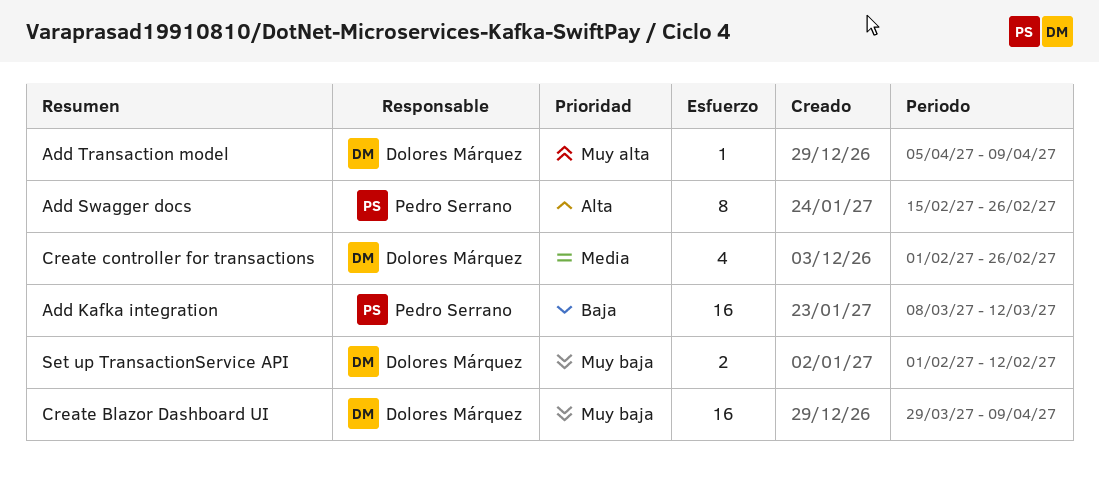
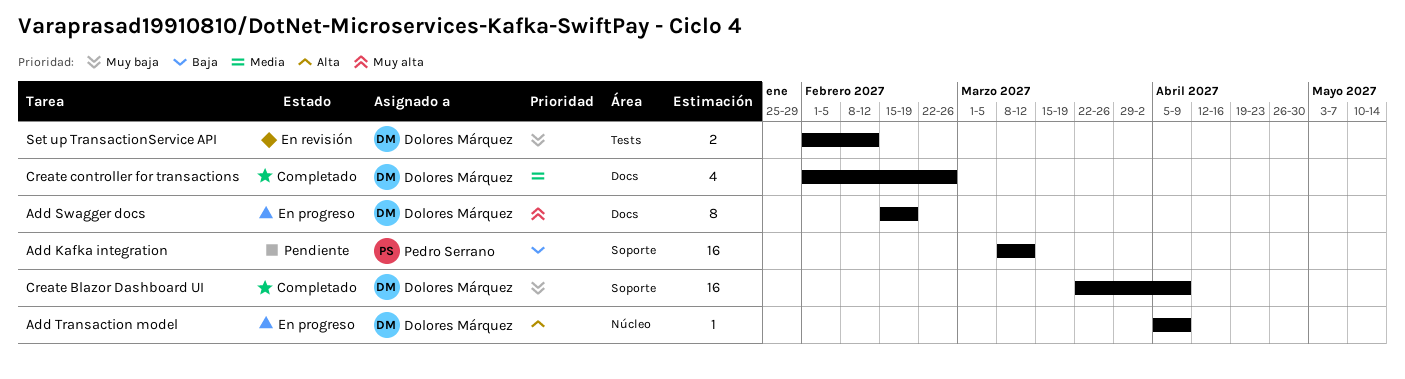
Add Swagger docs, owner: Pedro Serrano -> Dolores Márquez
Add Swagger docs, priority: Alta -> Muy alta
Add Swagger docs, due: Feb 26 -> Feb 19
Add Transaction model, priority: Muy alta -> Alta
Create Blazor Dashboard UI, start: Mar 29 -> Mar 22

